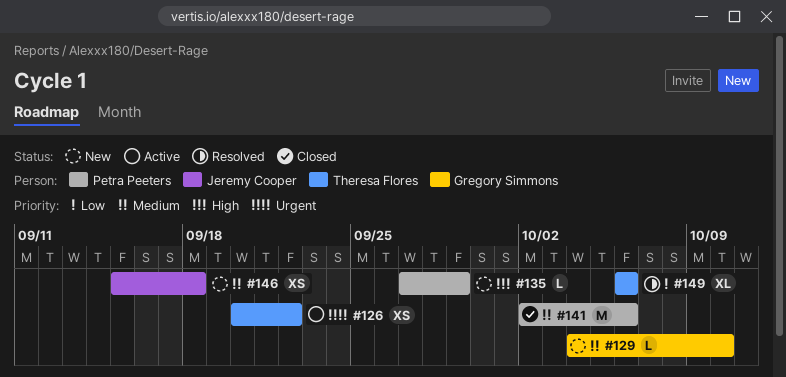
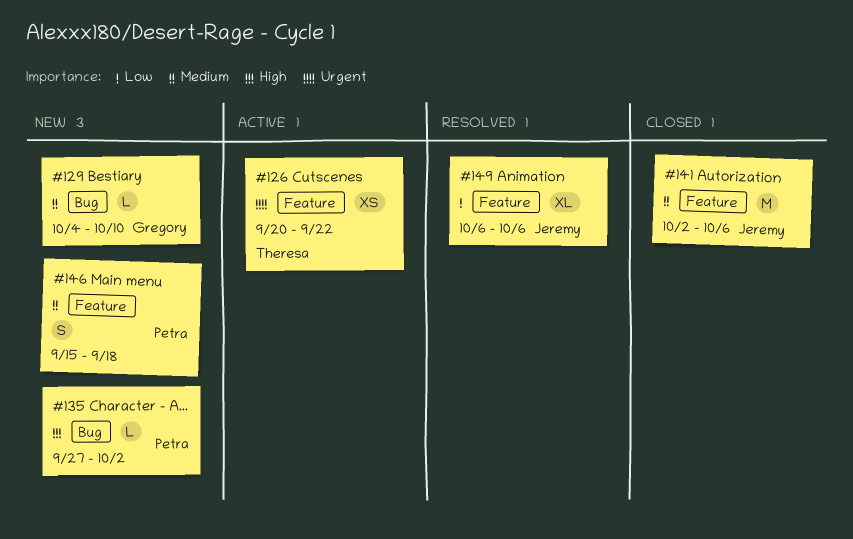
#135, due: Sep 29 -> Oct 2
#141, owner: Petra Peeters -> Jeremy Cooper
#146, owner: Jeremy Cooper -> Petra Peeters
#146, estimate: XS -> S
#149, owner: Theresa Flores -> Jeremy Cooper

